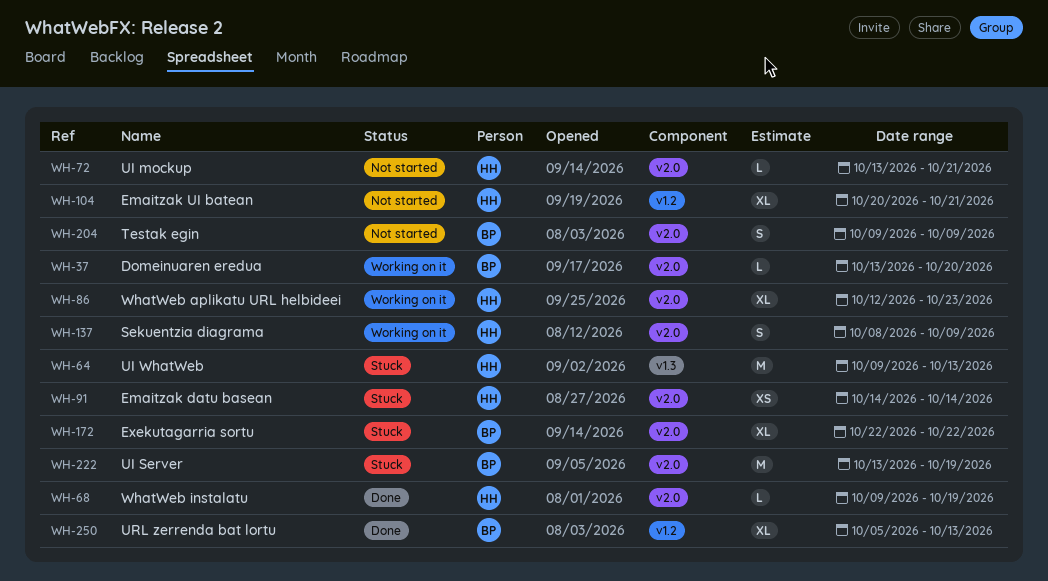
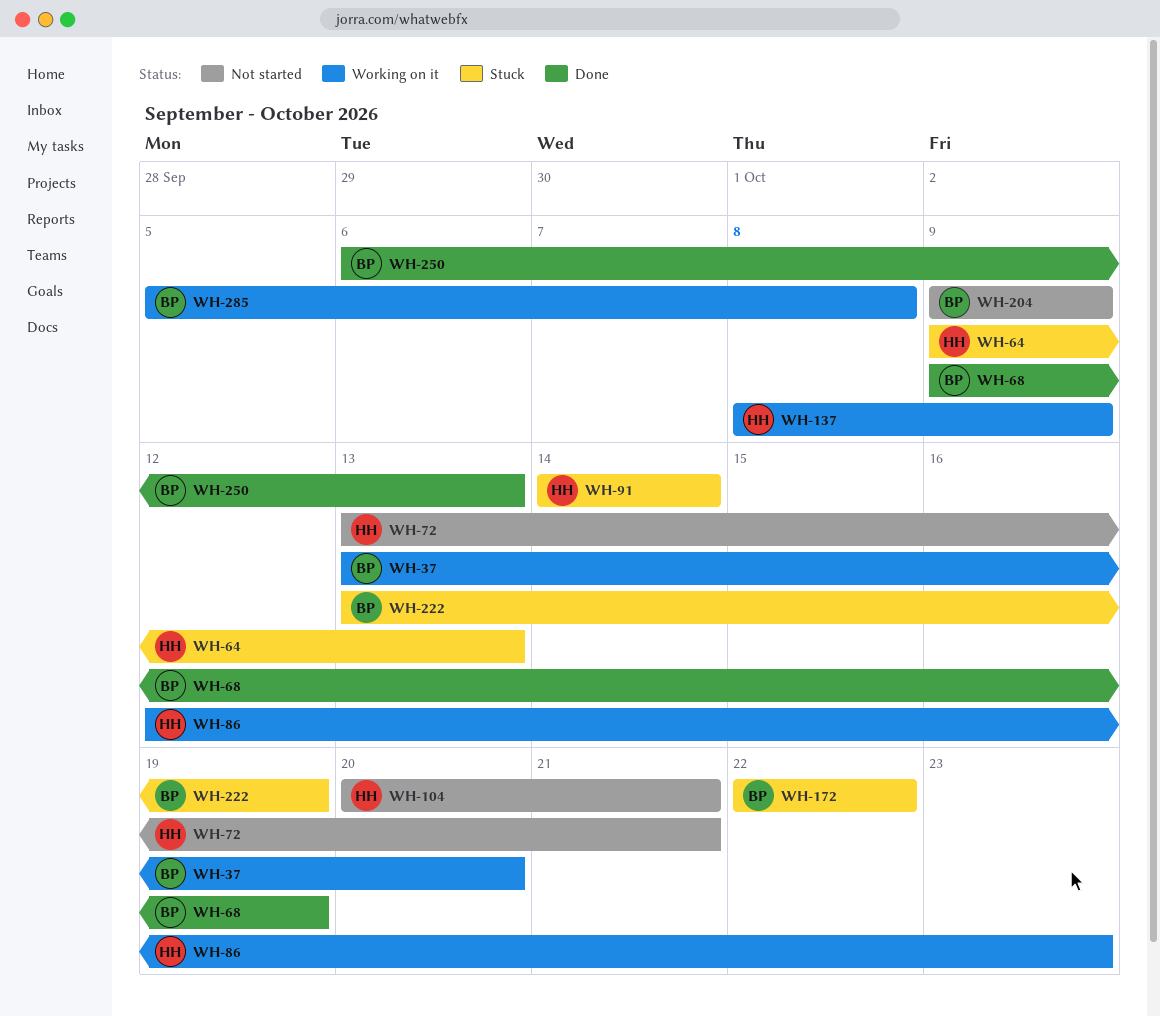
WH-68, owner: HH -> BP
WH-250, start: Oct 5 -> Oct 6
WH-285: none -> present

